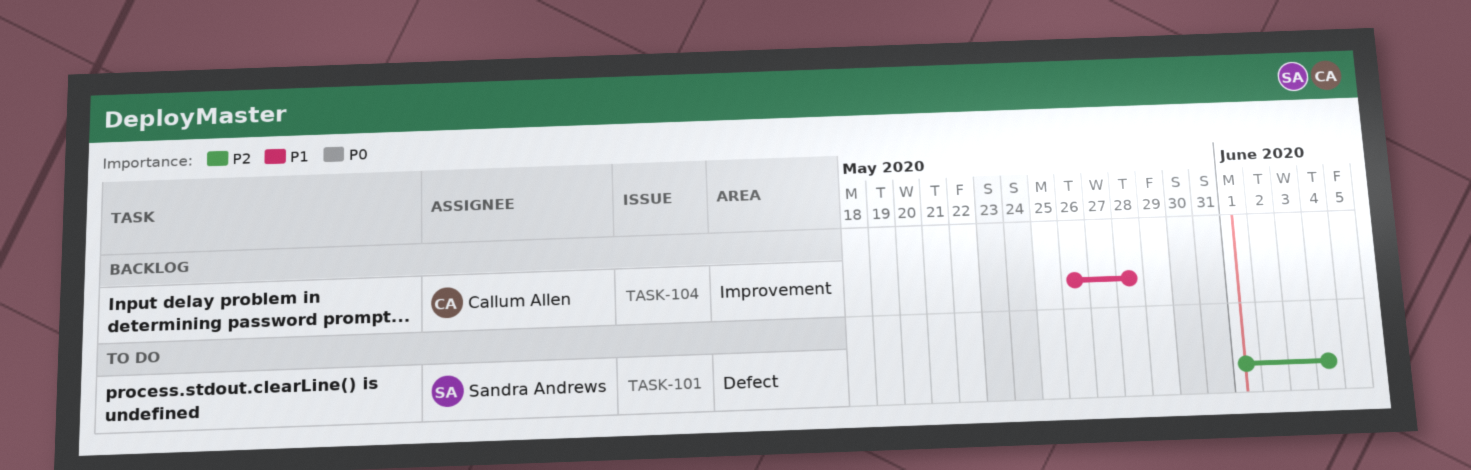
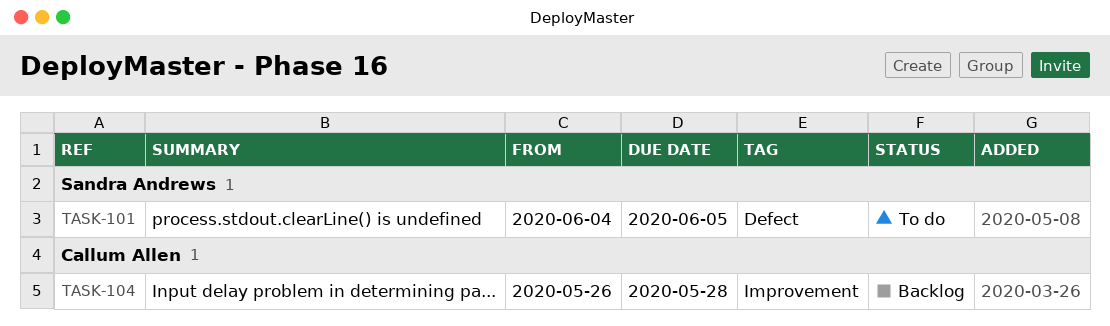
TASK-101, start: Jun 1 -> Jun 4
TASK-101, due: Jun 4 -> Jun 5

